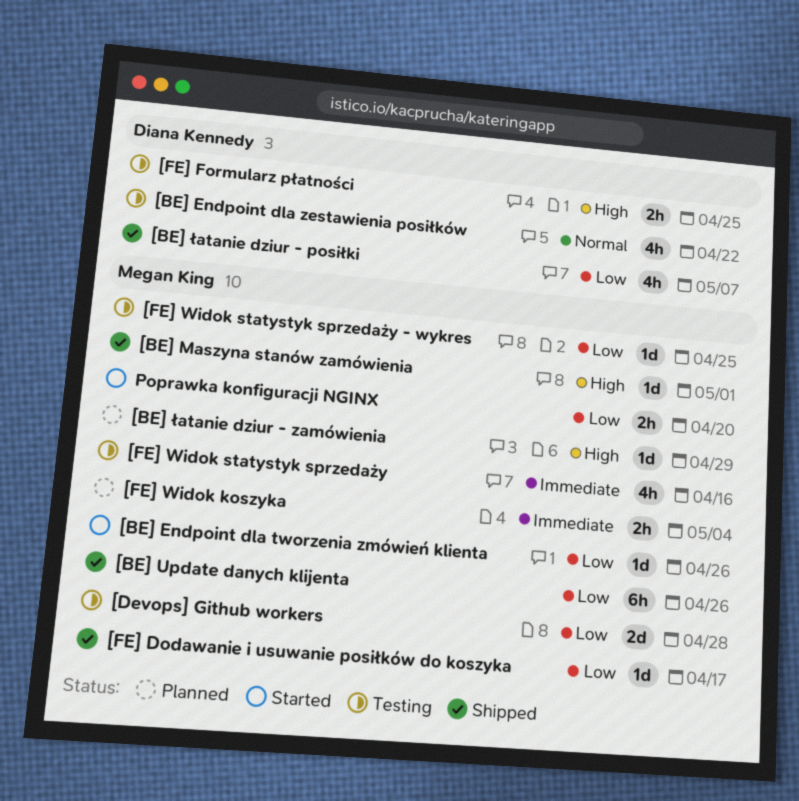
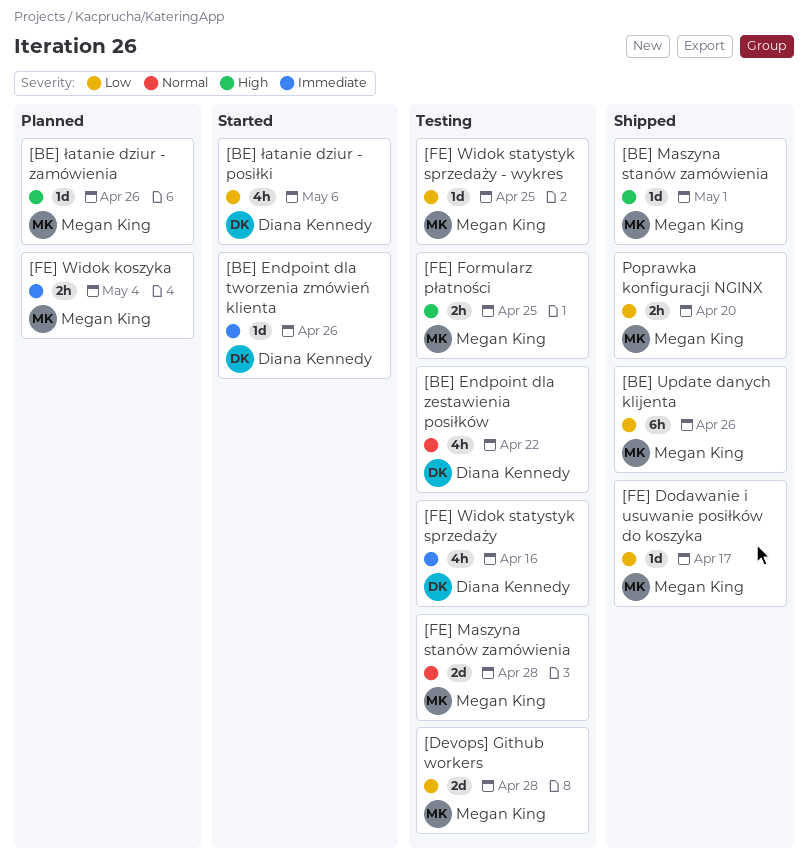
[BE] Endpoint dla tworzenia zmówień klienta, owner: Megan King -> Diana Kennedy
[BE] Endpoint dla tworzenia zmówień klienta, priority: Low -> Immediate
[BE] łatanie dziur - posiłki, status: Shipped -> Started
[BE] łatanie dziur - posiłki, due: May 7 -> May 6
[BE] łatanie dziur - zamówienia, due: Apr 29 -> Apr 26
[FE] Formularz płatności, owner: Diana Kennedy -> Megan King
[FE] Maszyna stanów zamówienia: none -> present
[FE] Widok statystyk sprzedaży, owner: Megan King -> Diana Kennedy
Poprawka konfiguracji NGINX, status: Started -> Shipped

